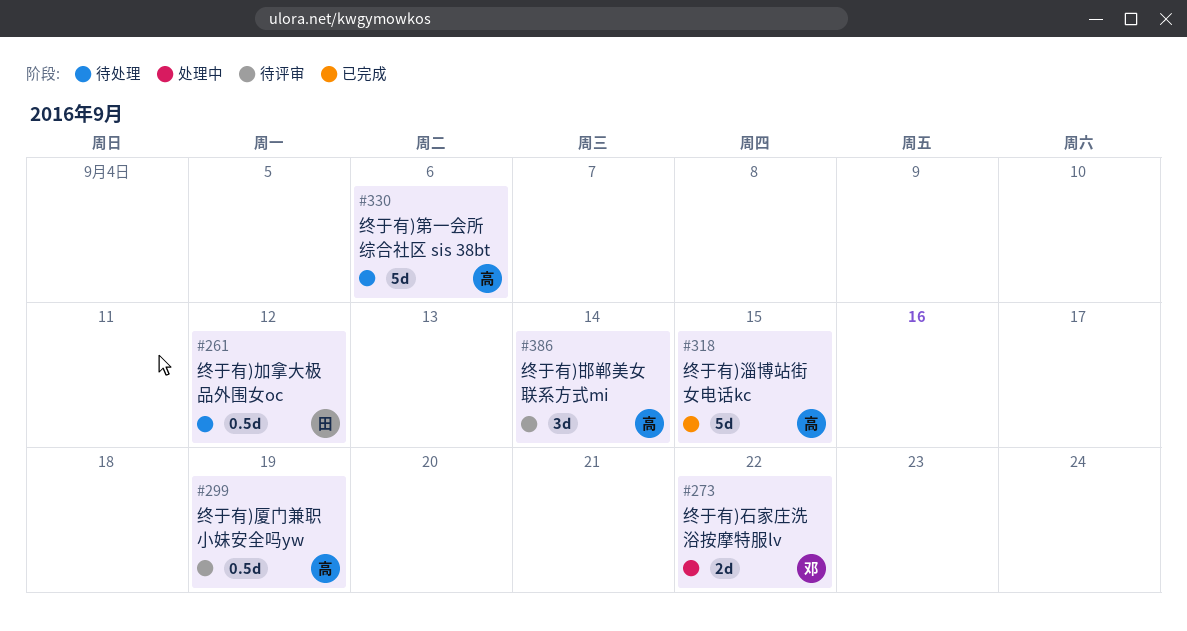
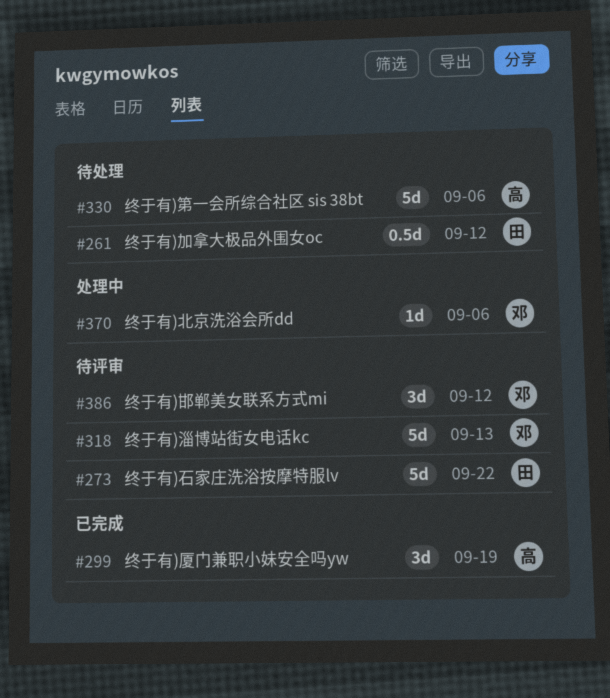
#273, status: 处理中 -> 待评审
#273, owner: 邓 -> 田
#273, estimate: 2d -> 5d
#299, status: 待评审 -> 已完成
#299, estimate: 0.5d -> 3d
#318, status: 已完成 -> 待评审
#318, owner: 高 -> 邓
#318, due: Sep 15 -> Sep 13
#370: none -> present
#386, owner: 高 -> 邓
#386, due: Sep 14 -> Sep 12

